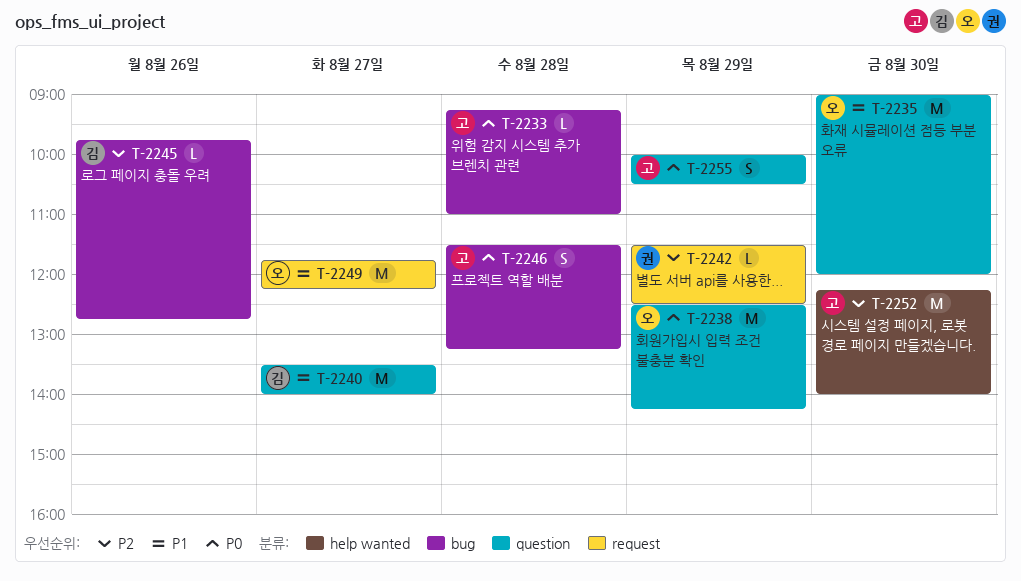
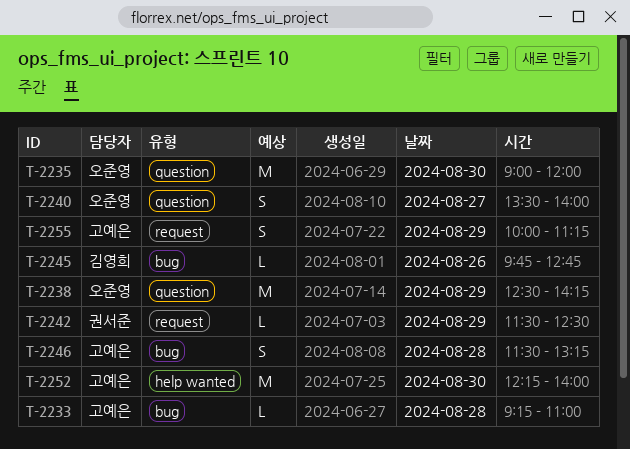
T-2240, owner: 김영희 -> 오준영
T-2240, estimate: M -> S
T-2249: present -> none
T-2255, label: question -> request
T-2255, ends: 10:30 -> 11:15

